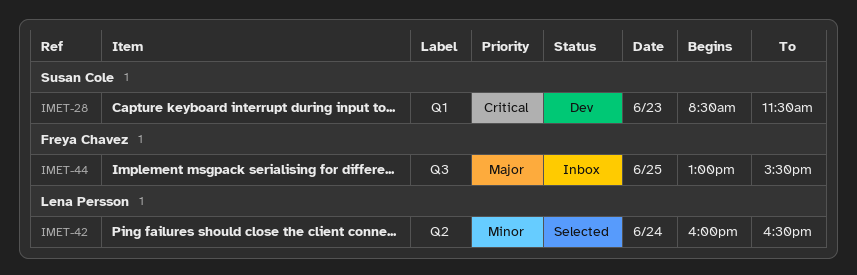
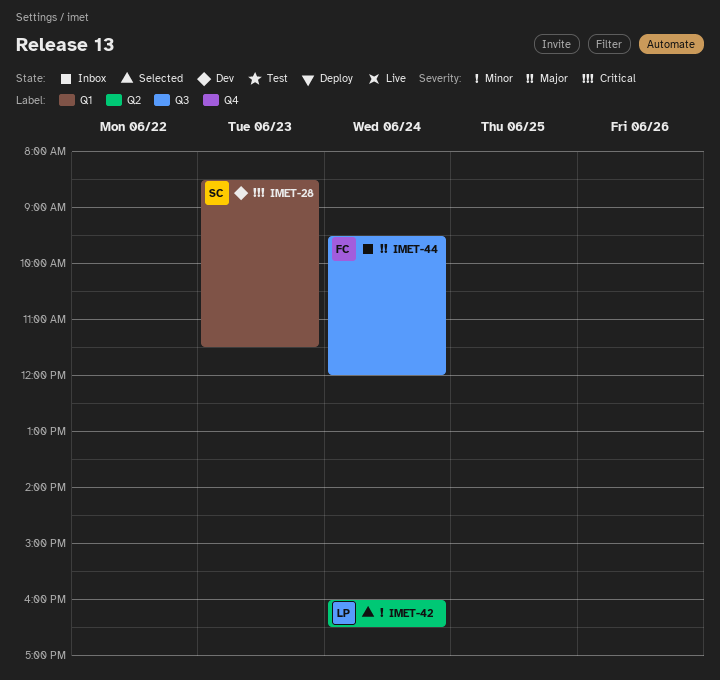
IMET-44, day: Jun 25 -> Jun 24
IMET-44, begins: 13:00 -> 09:30
IMET-44, ends: 15:30 -> 12:00

